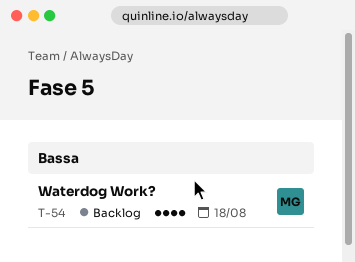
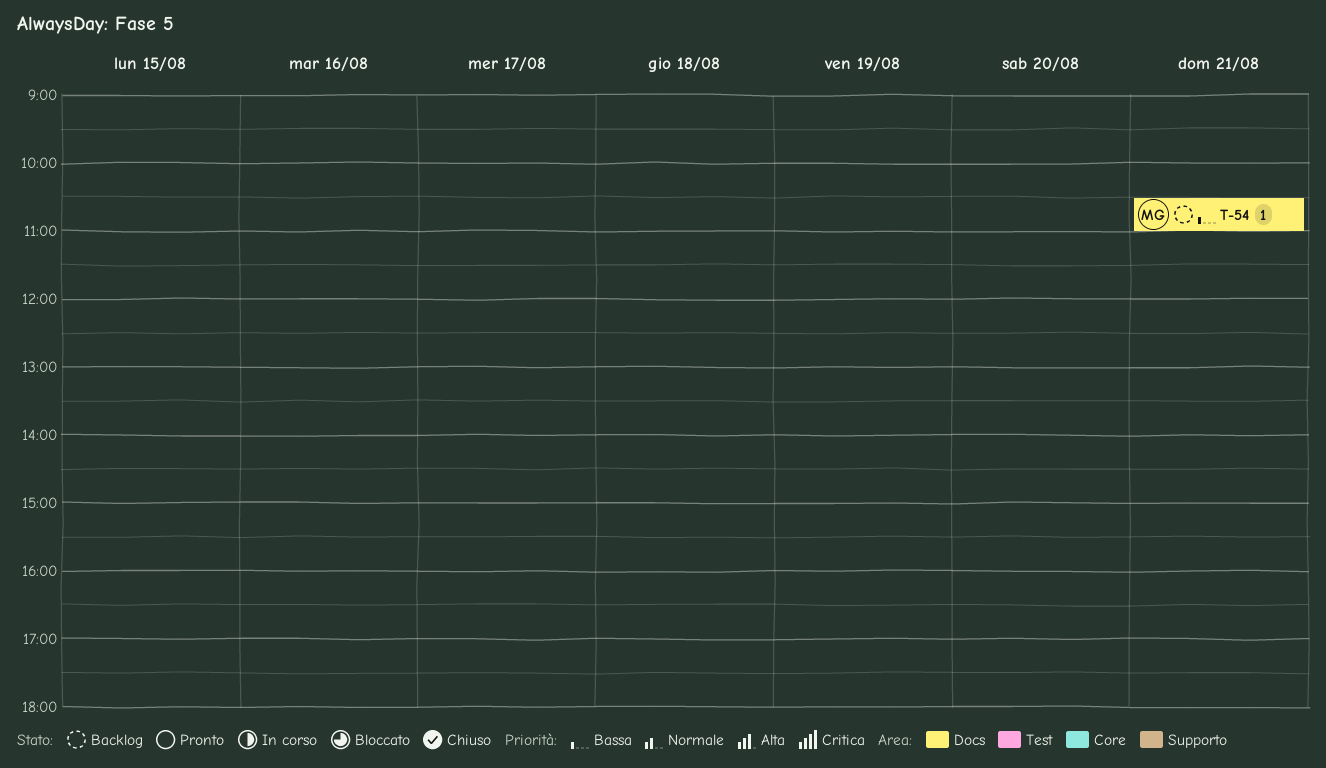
T-54, estimate: 4 -> 1
T-54, day: Aug 18 -> Aug 21

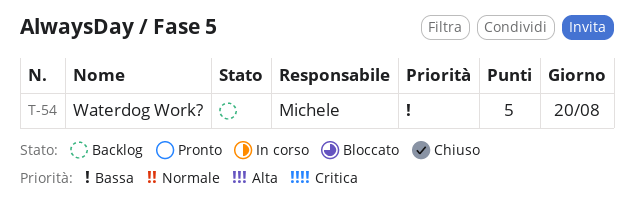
T-54, estimate: 1 -> 5
T-54, day: Aug 21 -> Aug 20

